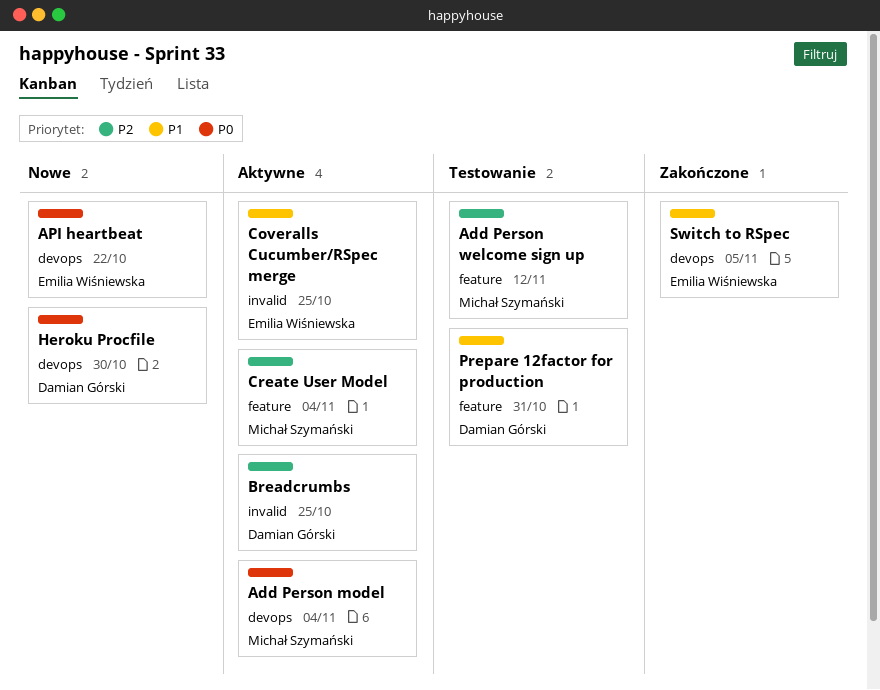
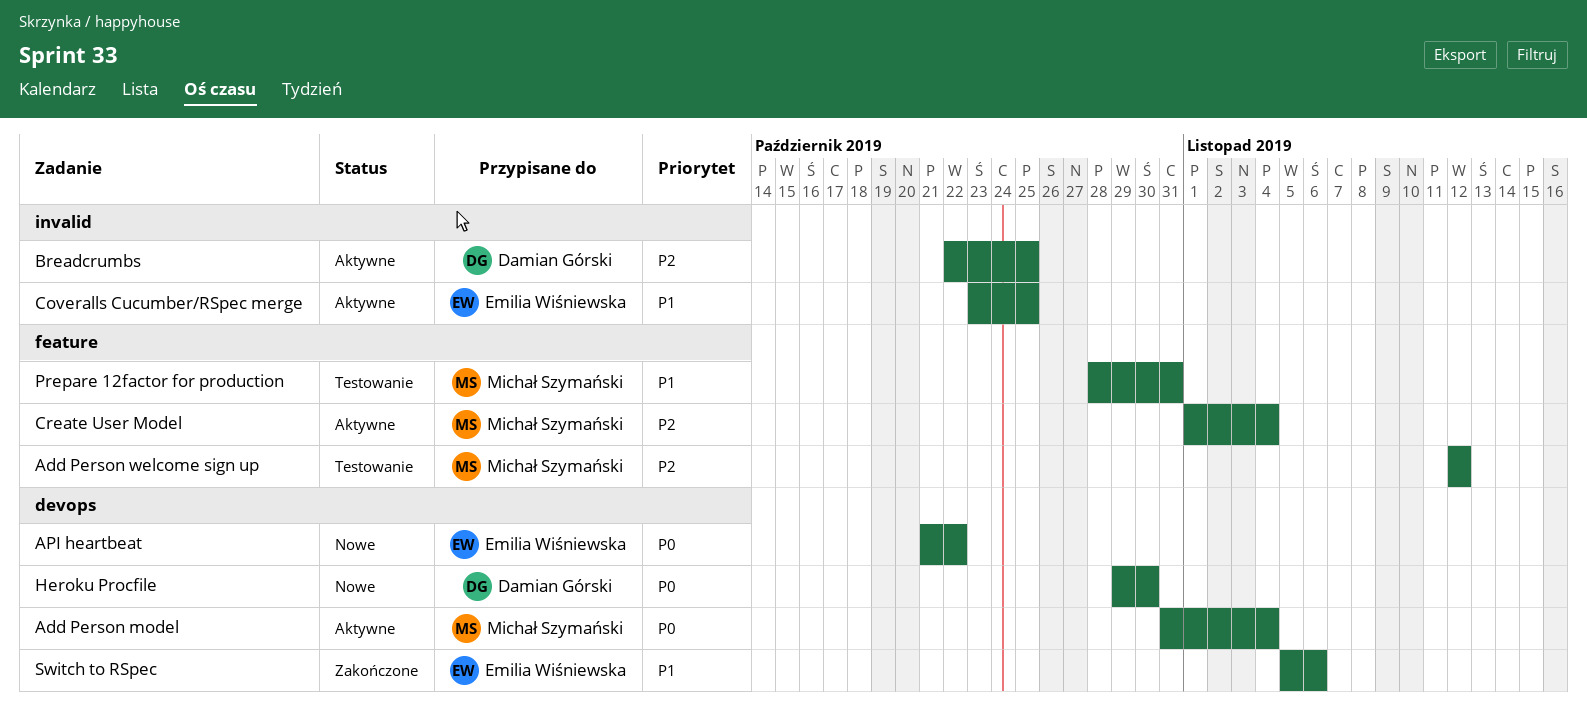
Prepare 12factor for production, owner: Damian Górski -> Michał Szymański
Switch to RSpec, due: Nov 5 -> Nov 6

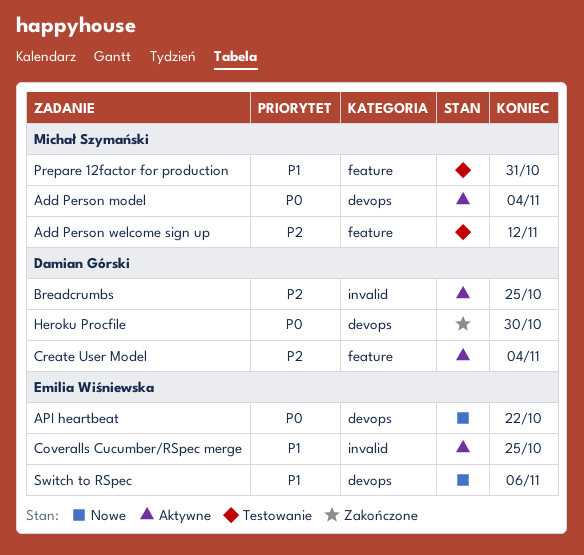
Create User Model, owner: Michał Szymański -> Damian Górski
Heroku Procfile, status: Nowe -> Zakończone
Switch to RSpec, status: Zakończone -> Nowe

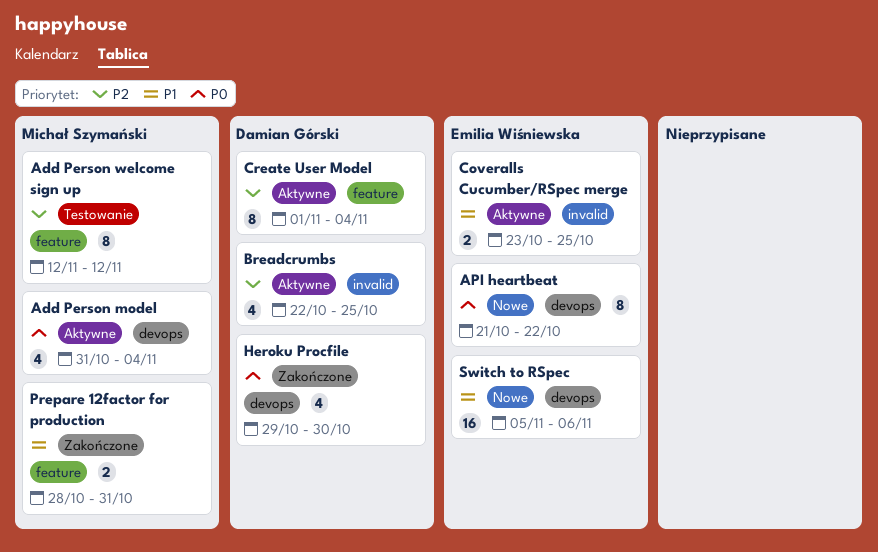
Prepare 12factor for production, status: Testowanie -> Zakończone

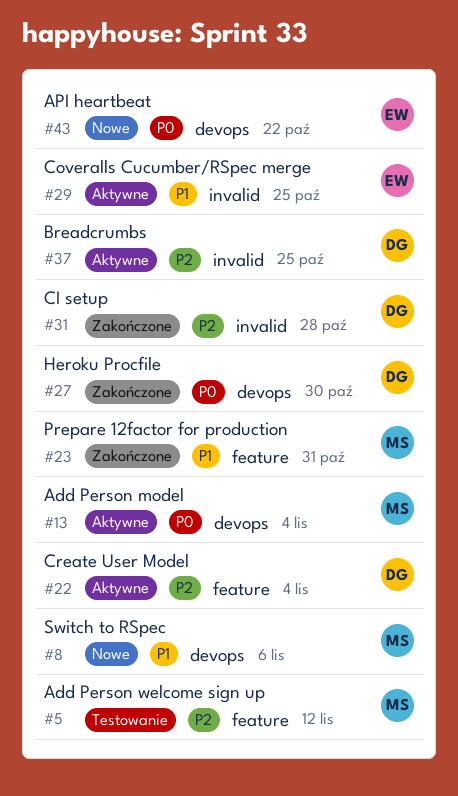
CI setup: none -> present
Switch to RSpec, owner: Emilia Wiśniewska -> Michał Szymański

